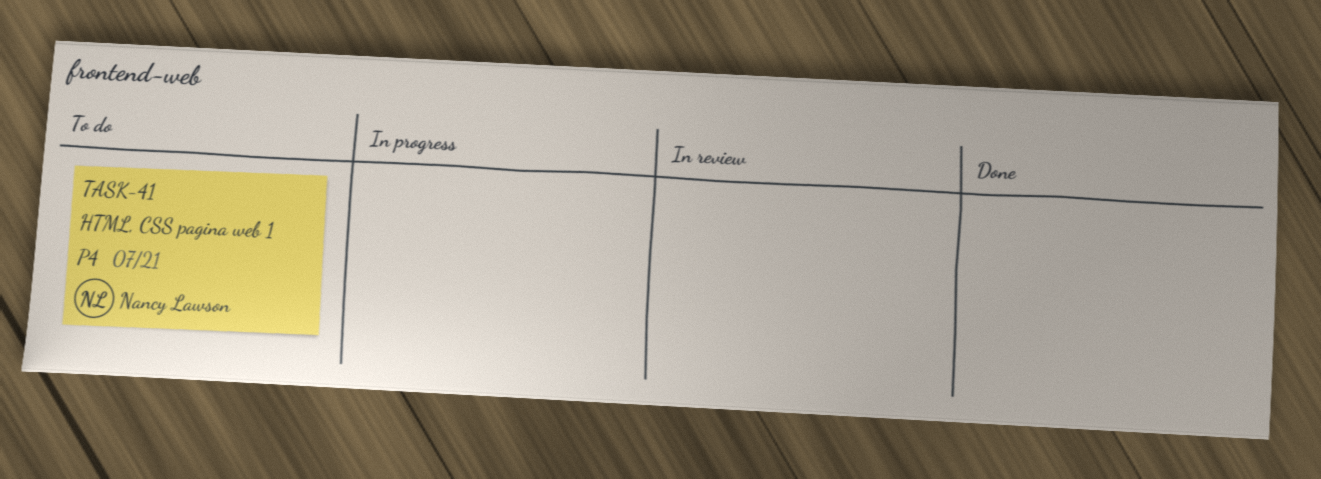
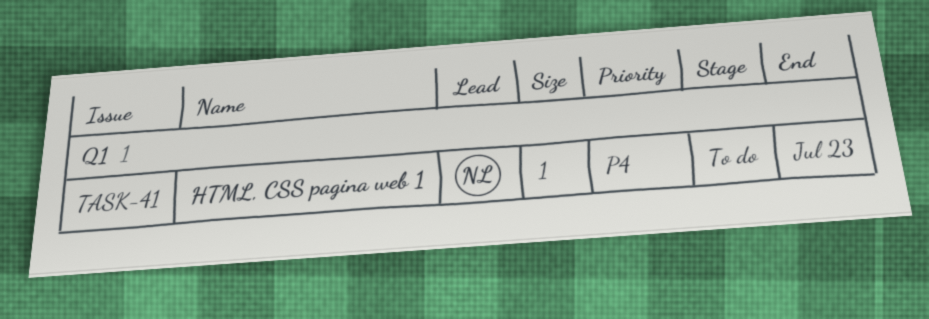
TASK-41, due: Jul 21 -> Jul 23

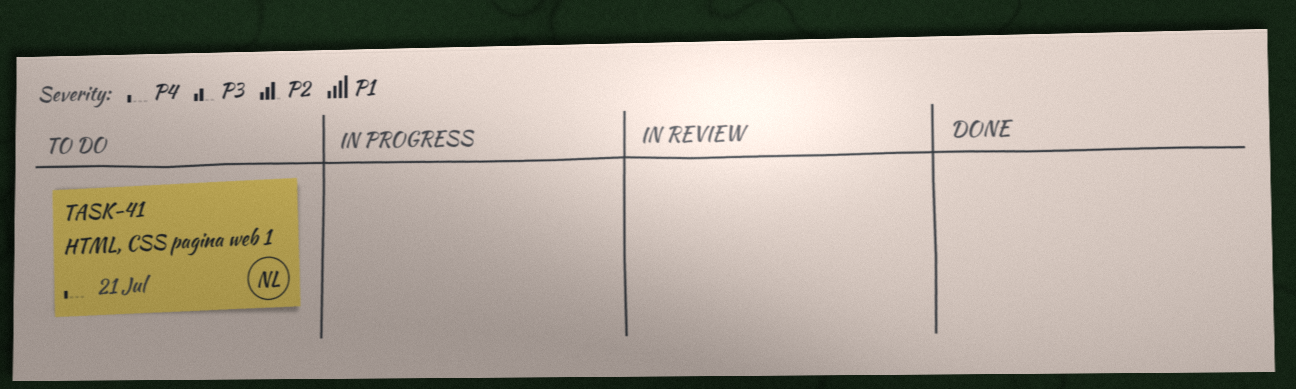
TASK-41, due: Jul 23 -> Jul 21

